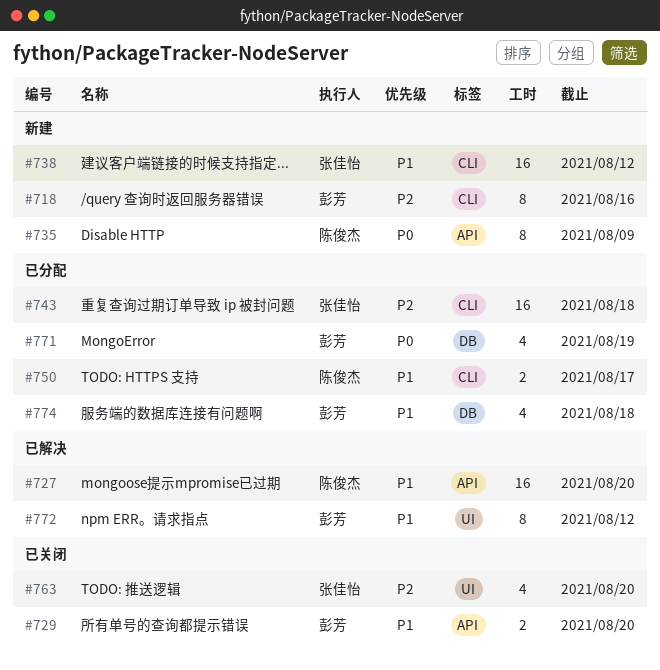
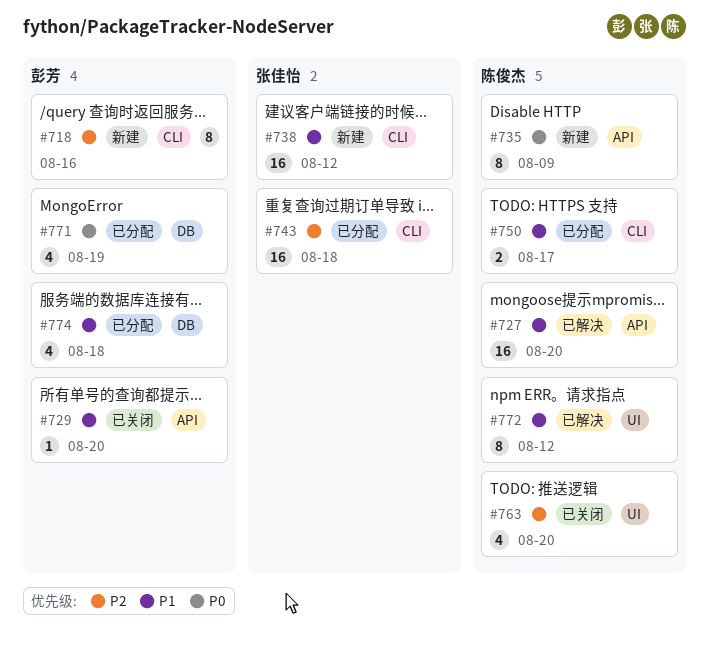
#729, estimate: 2 -> 1
#763, owner: 张佳怡 -> 陈俊杰
#772, owner: 彭芳 -> 陈俊杰

